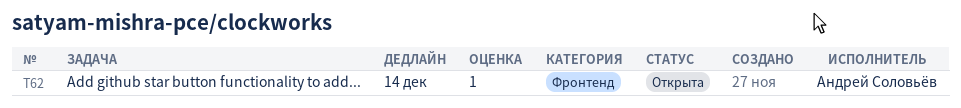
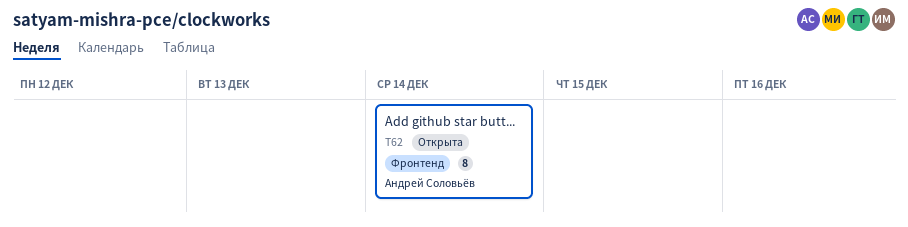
T62, estimate: 1 -> 8

